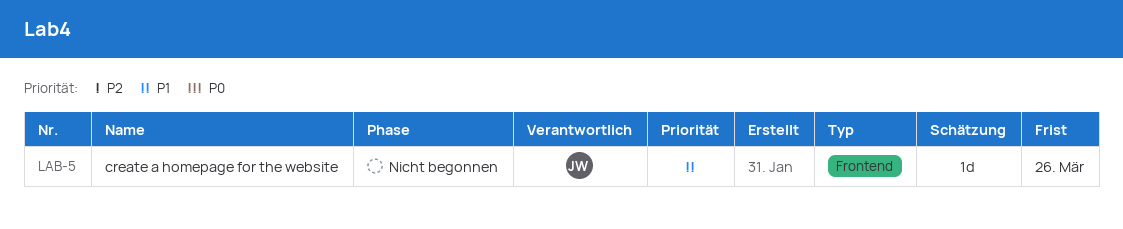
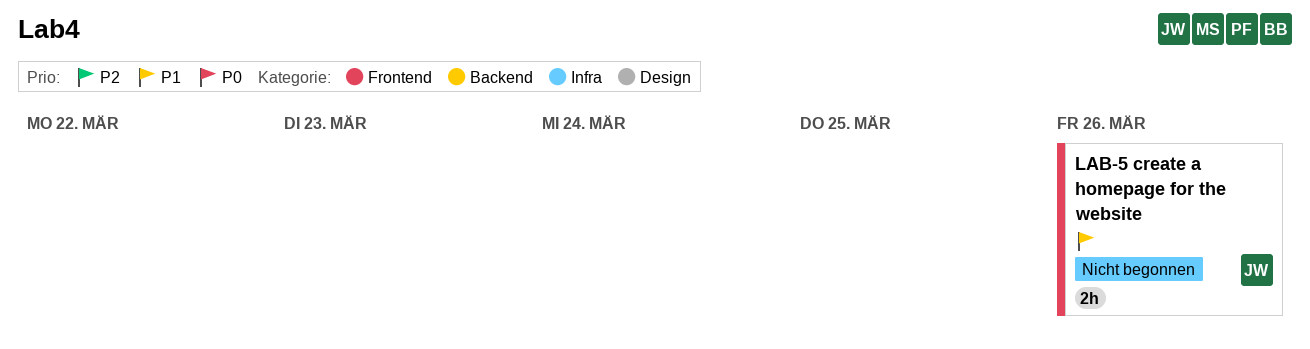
LAB-5, estimate: 1d -> 2h

